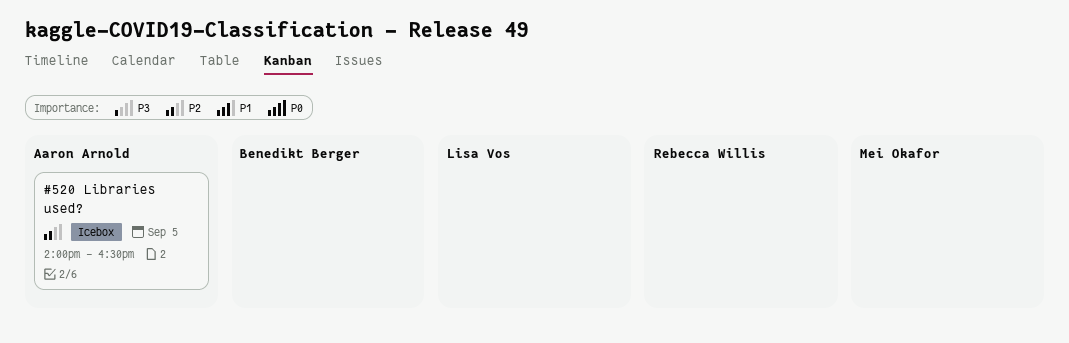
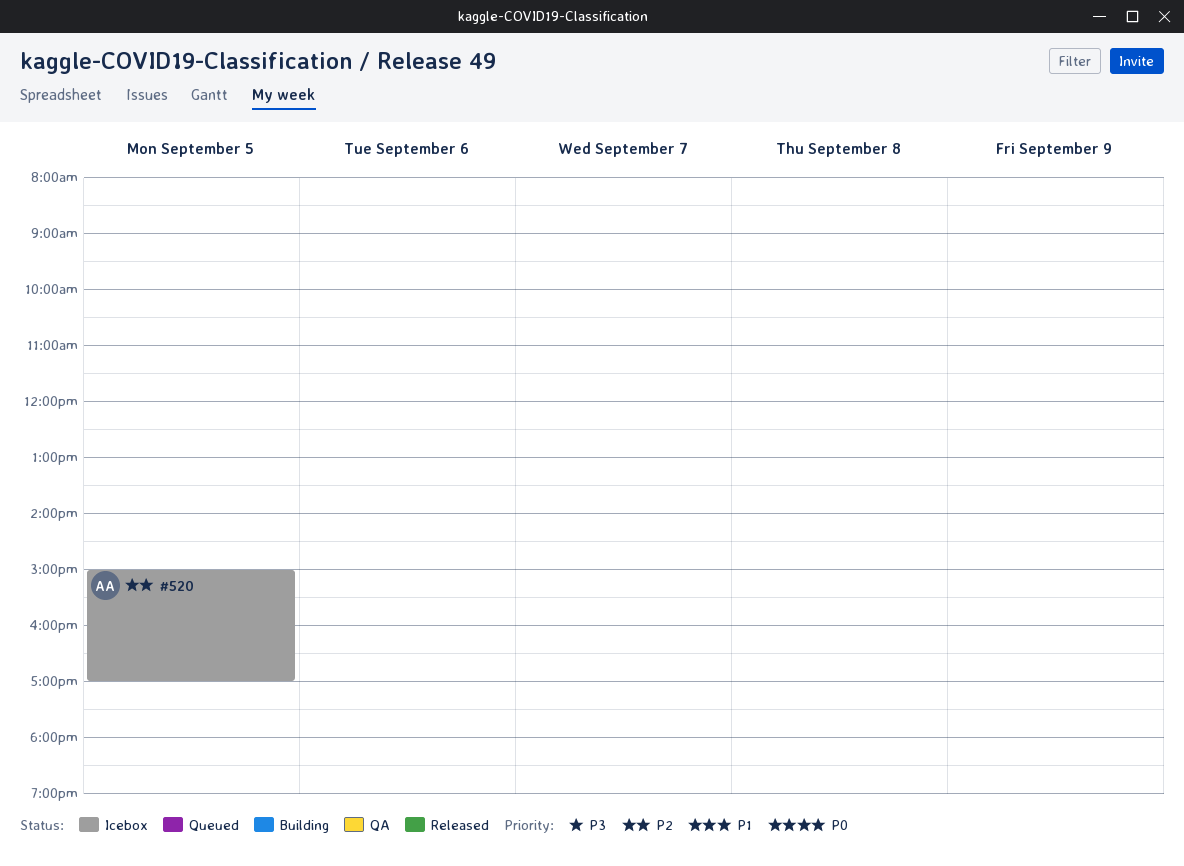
#520, begins: 14:00 -> 15:00
#520, ends: 16:30 -> 17:00

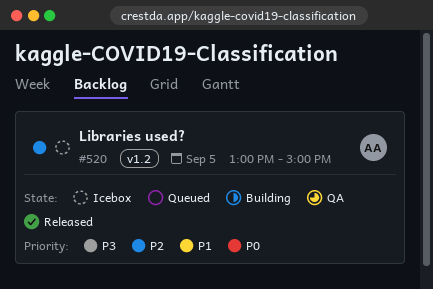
#520, begins: 15:00 -> 13:00
#520, ends: 17:00 -> 15:00

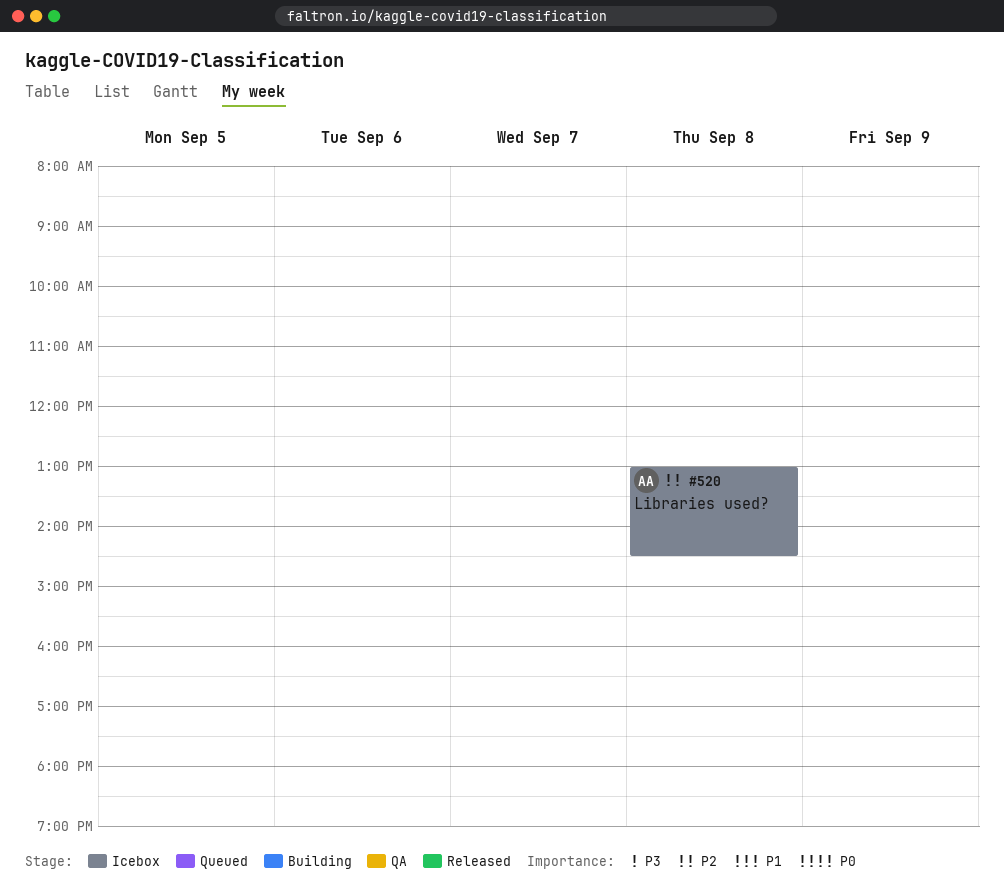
#520, day: Sep 5 -> Sep 8
#520, ends: 15:00 -> 14:30

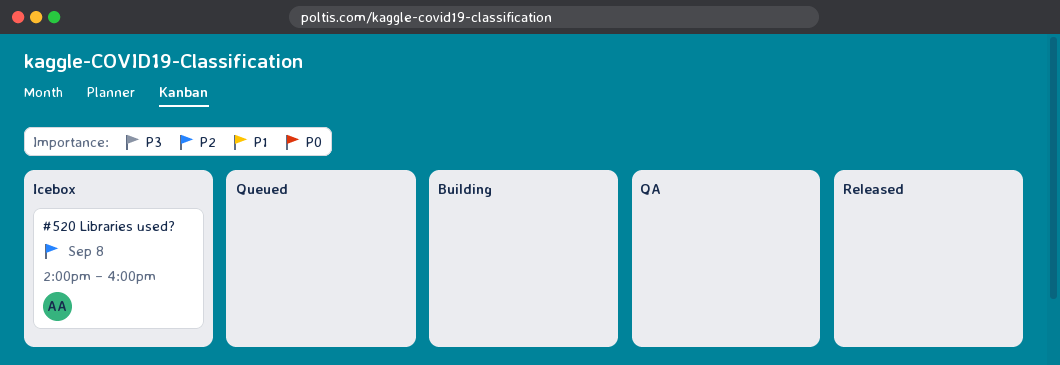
#520, begins: 13:00 -> 14:00
#520, ends: 14:30 -> 16:00

